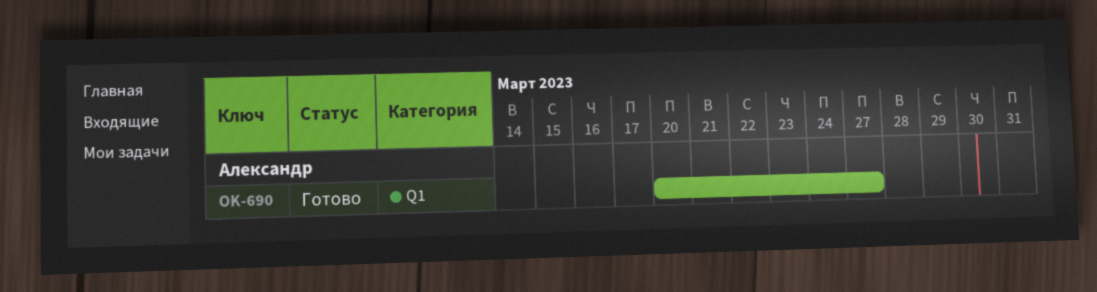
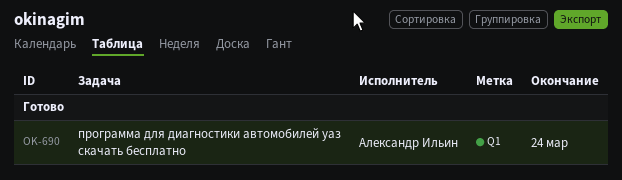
OK-690, due: Mar 27 -> Mar 24

